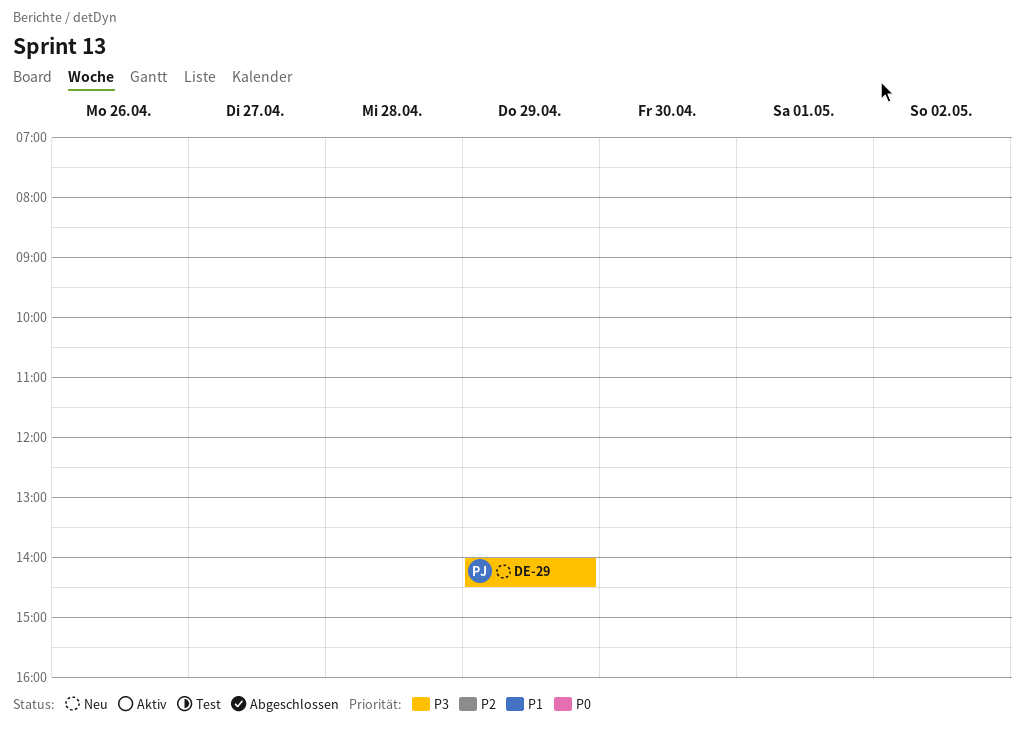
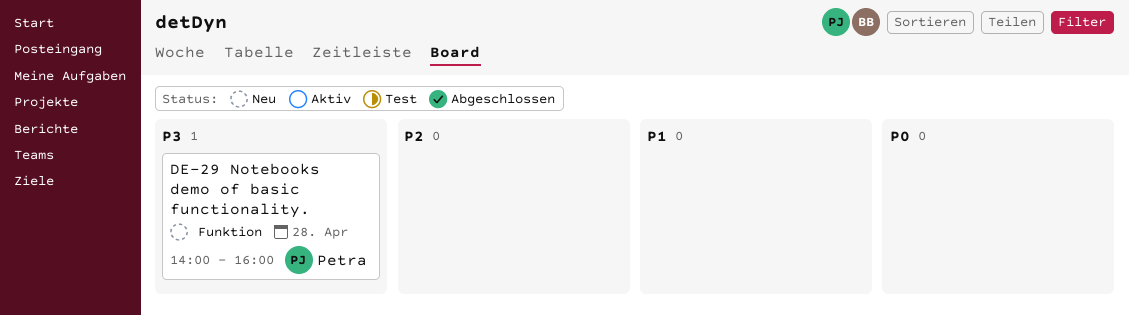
DE-29, day: Apr 29 -> Apr 28
DE-29, ends: 14:30 -> 16:00

